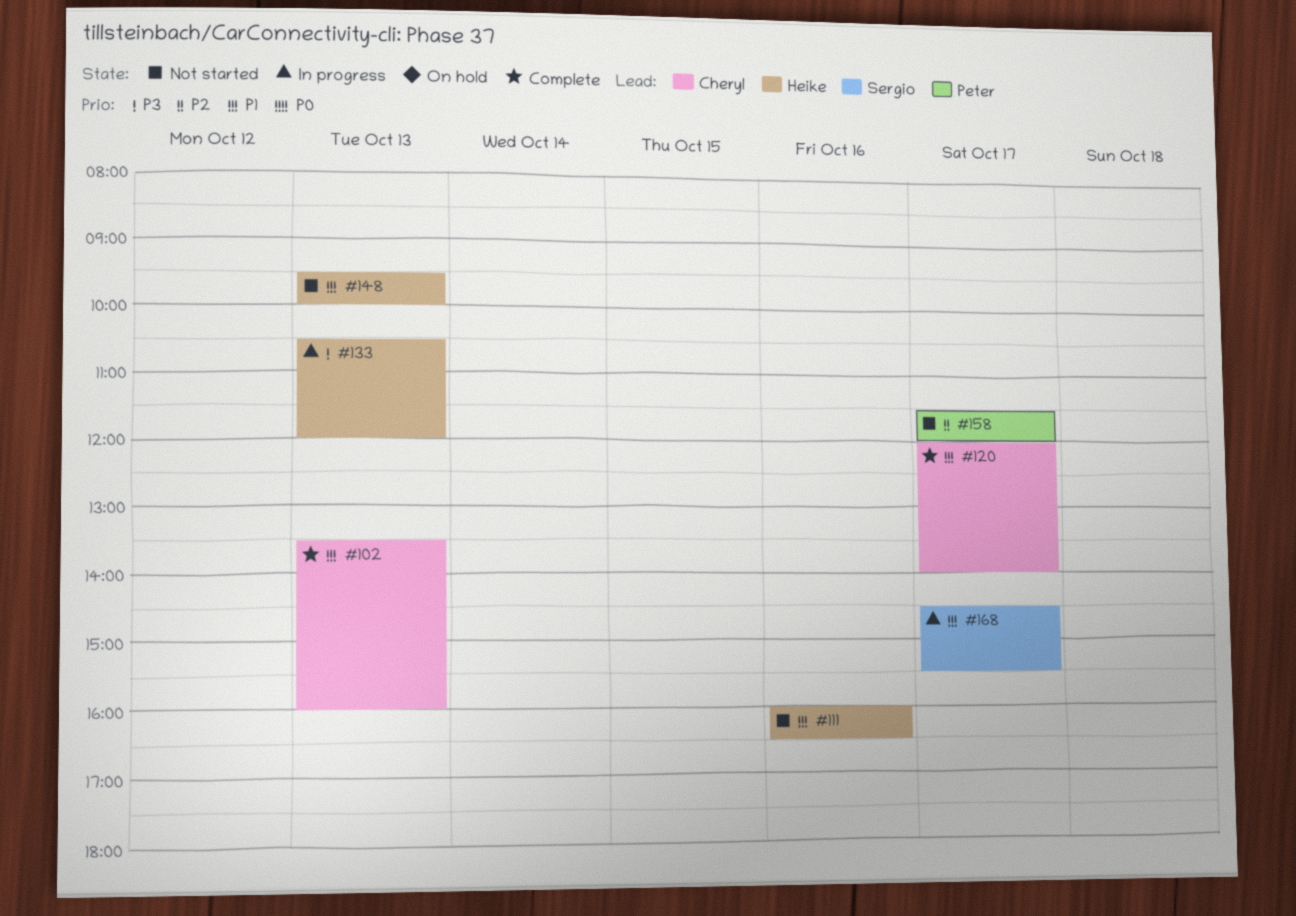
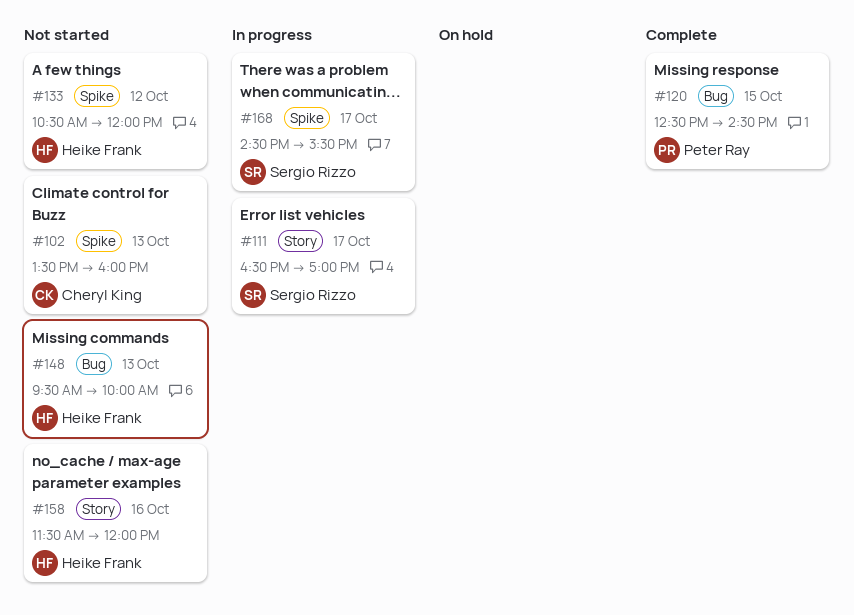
#102, status: Complete -> Not started
#111, status: Not started -> In progress
#111, owner: Heike Frank -> Sergio Rizzo
#111, day: Oct 16 -> Oct 17
#111, begins: 16:00 -> 16:30
#111, ends: 16:30 -> 17:00
#120, owner: Cheryl King -> Peter Ray
#120, day: Oct 17 -> Oct 15
#120, begins: 12:00 -> 12:30
#120, ends: 14:00 -> 14:30
#133, status: In progress -> Not started
#133, day: Oct 13 -> Oct 12
#158, owner: Peter Ray -> Heike Frank
#158, day: Oct 17 -> Oct 16

